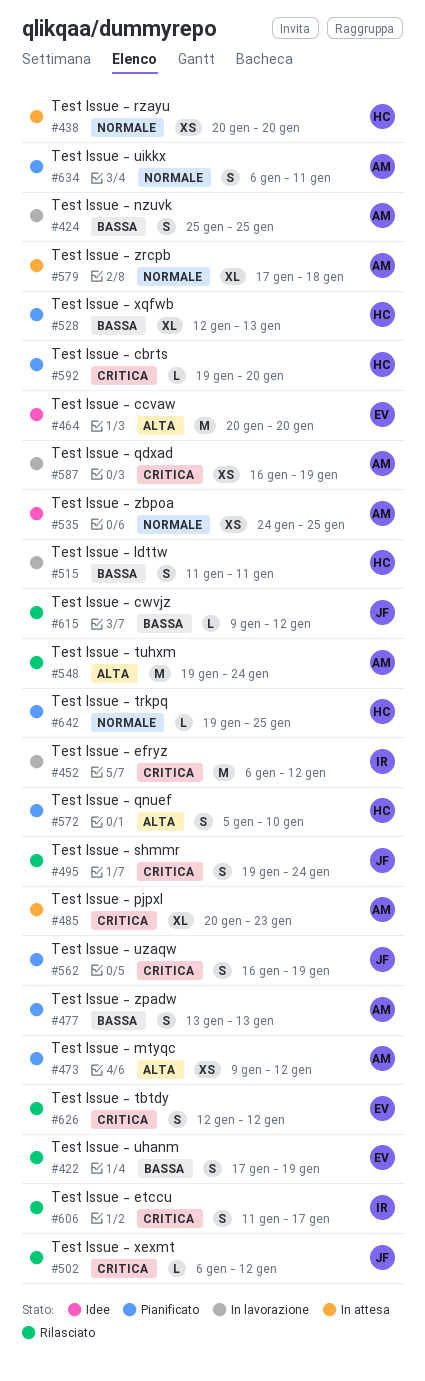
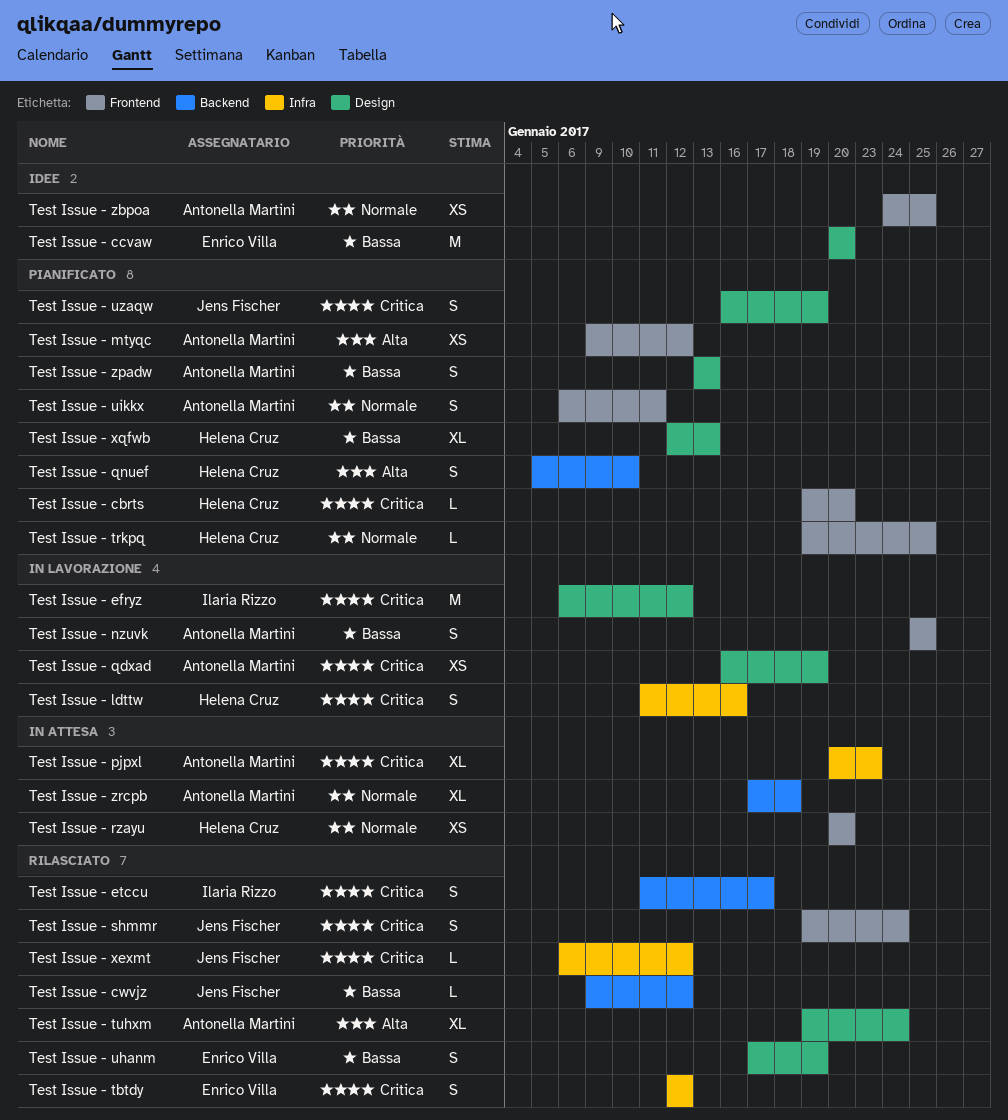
Test Issue - ccvaw, priority: Alta -> Bassa
Test Issue - ldttw, priority: Bassa -> Critica
Test Issue - ldttw, due: Jan 11 -> Jan 16
Test Issue - tuhxm, estimate: M -> XL

